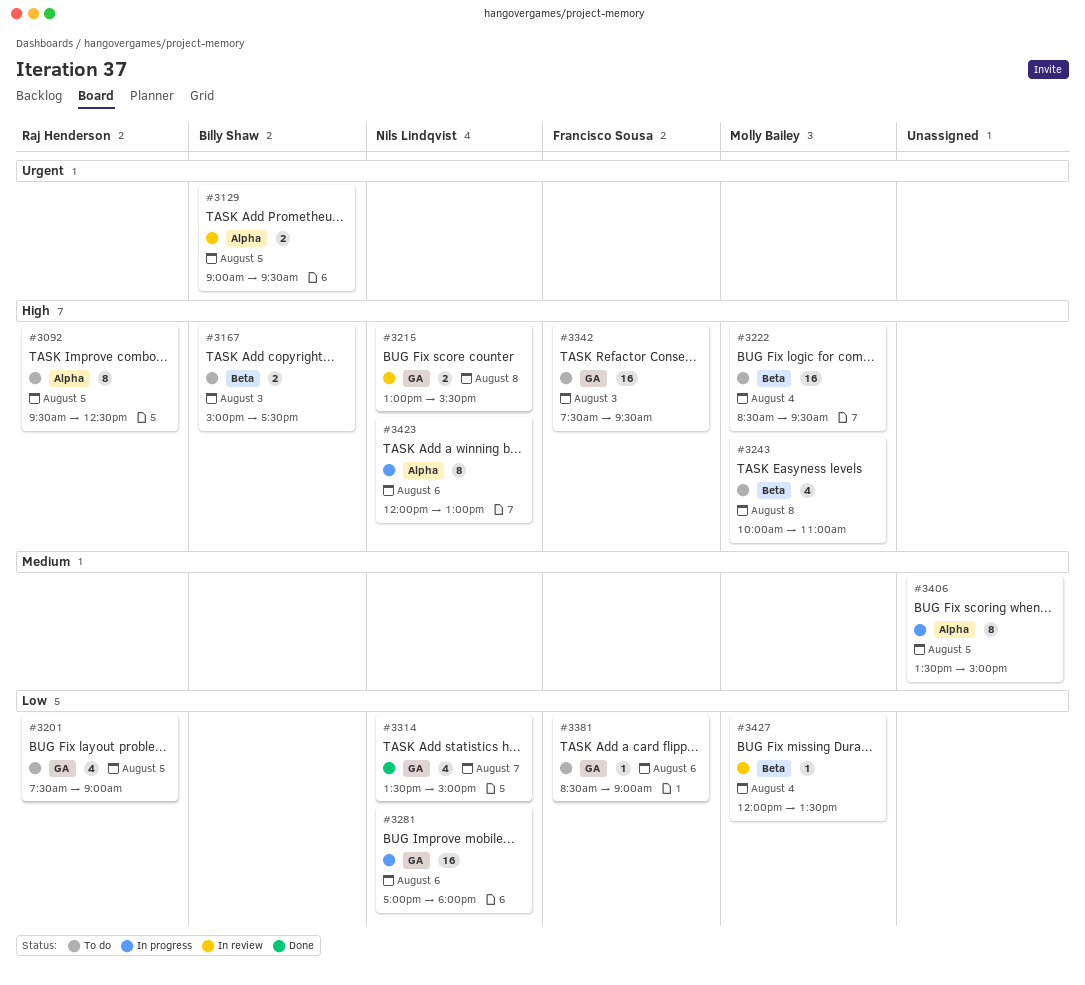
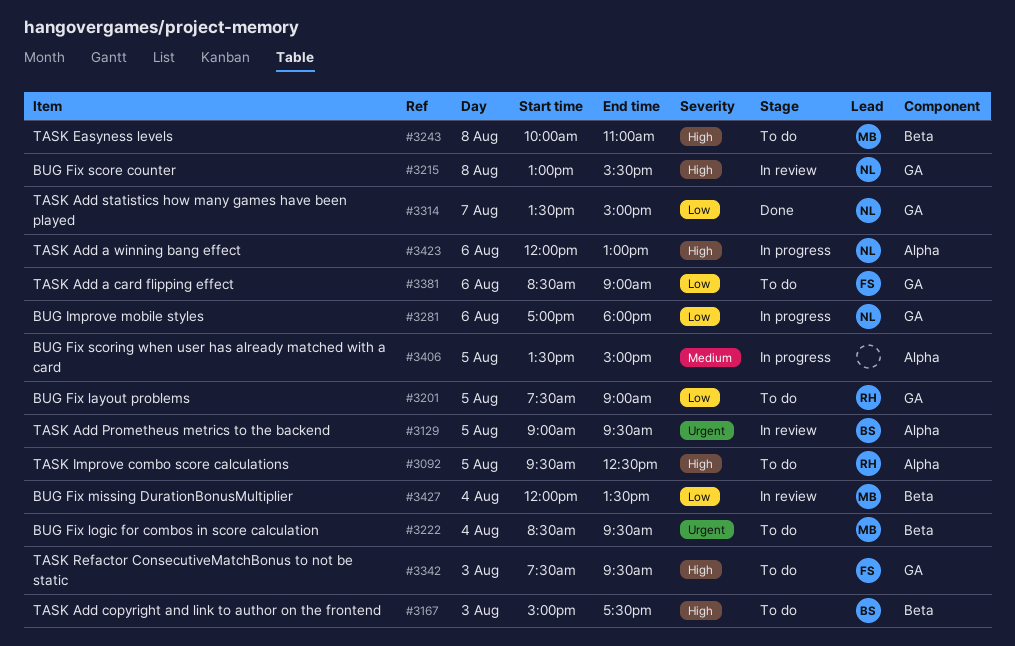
#3222, priority: High -> Urgent

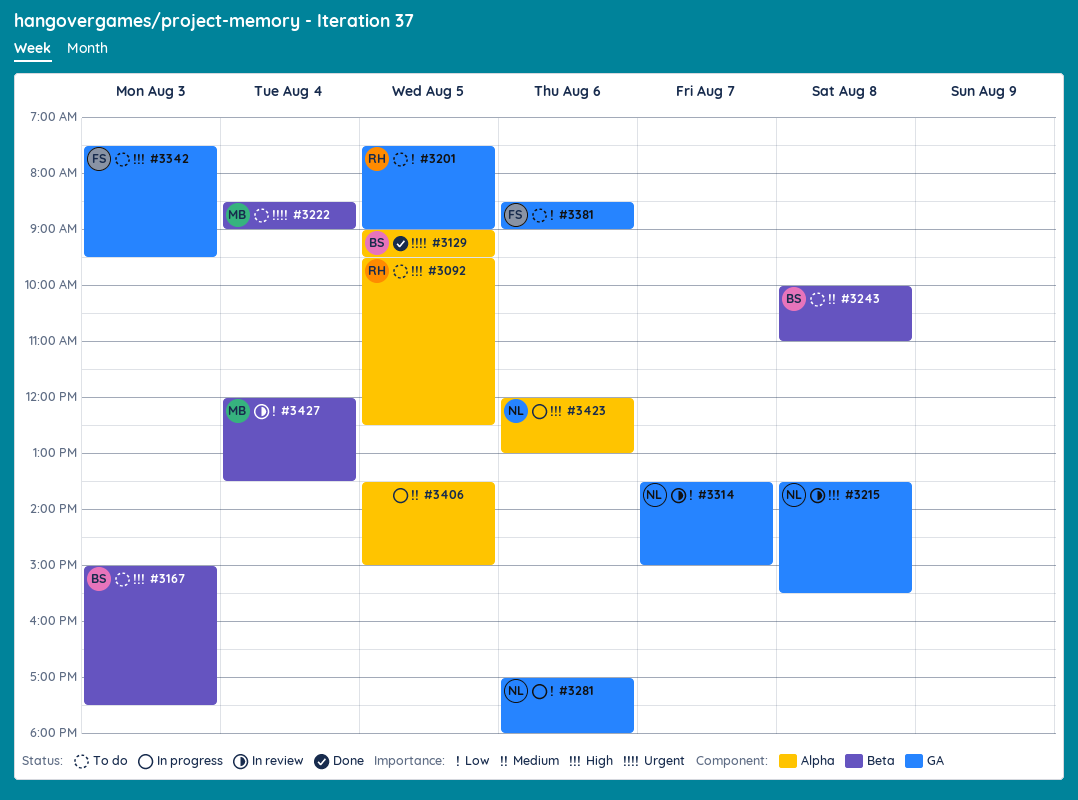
#3129, status: In review -> Done
#3215, begins: 13:00 -> 13:30
#3222, ends: 09:30 -> 09:00
#3243, owner: MB -> BS
#3243, priority: High -> Medium
#3314, status: Done -> In review

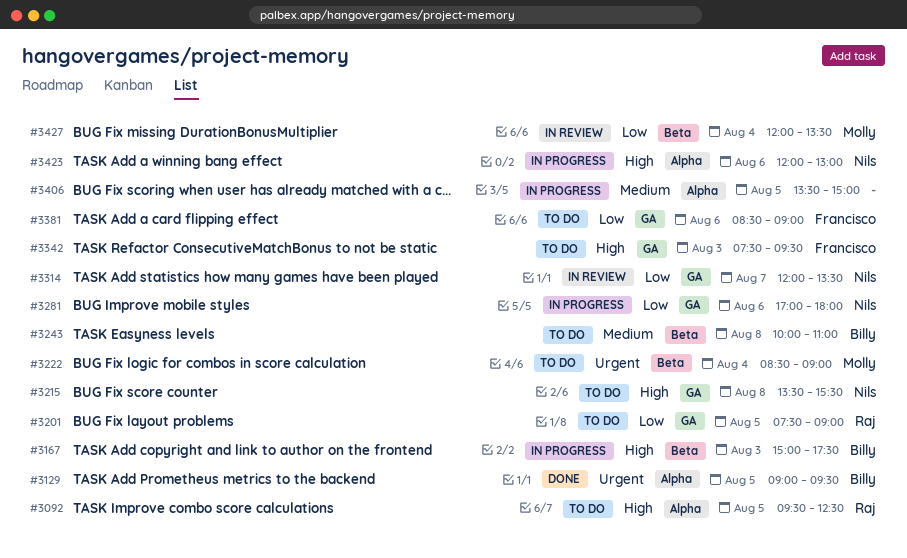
#3167, status: To do -> In progress
#3215, status: In review -> To do
#3314, begins: 13:30 -> 12:00
#3314, ends: 15:00 -> 13:30

